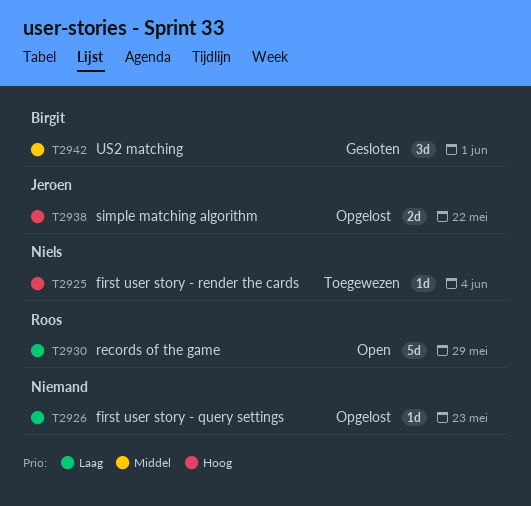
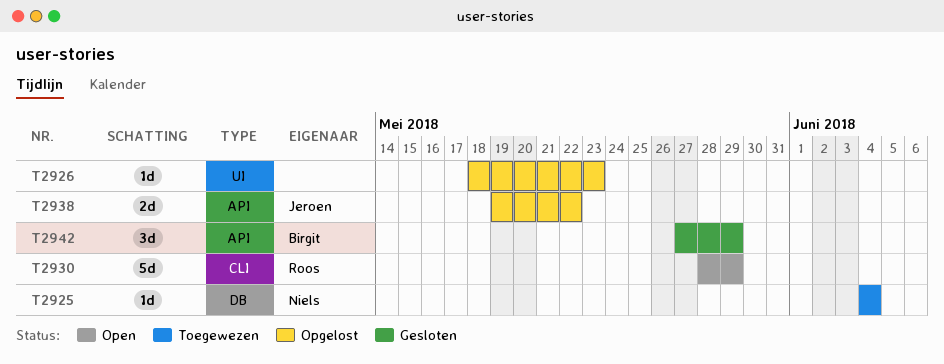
T2942, due: Jun 1 -> May 29

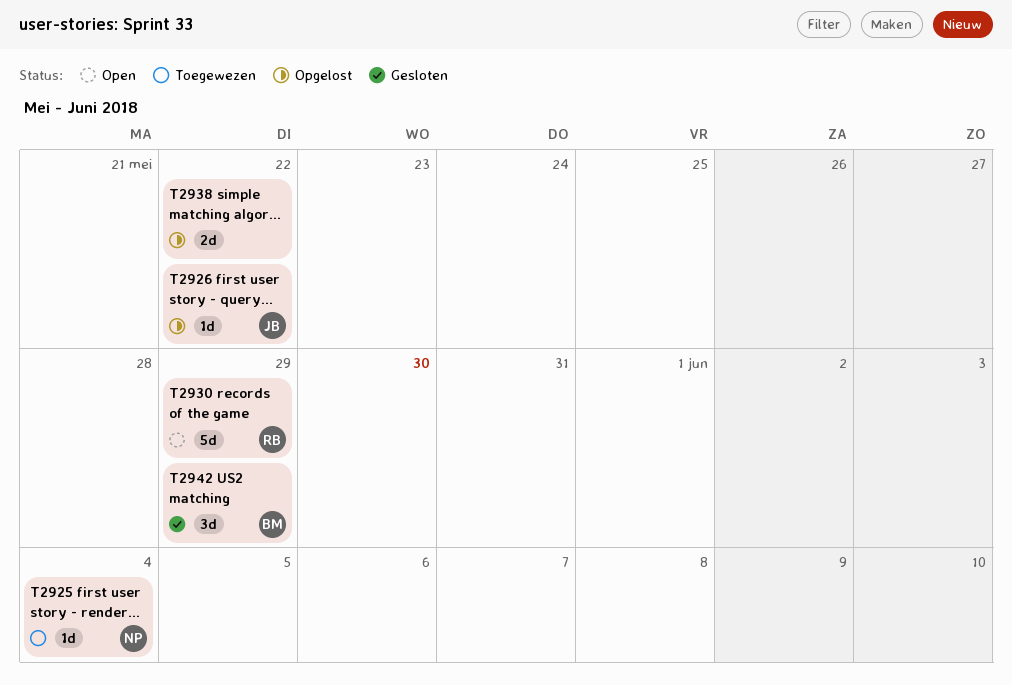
T2926, owner: none -> Jeroen
T2926, due: May 23 -> May 22
T2938, owner: Jeroen -> none

